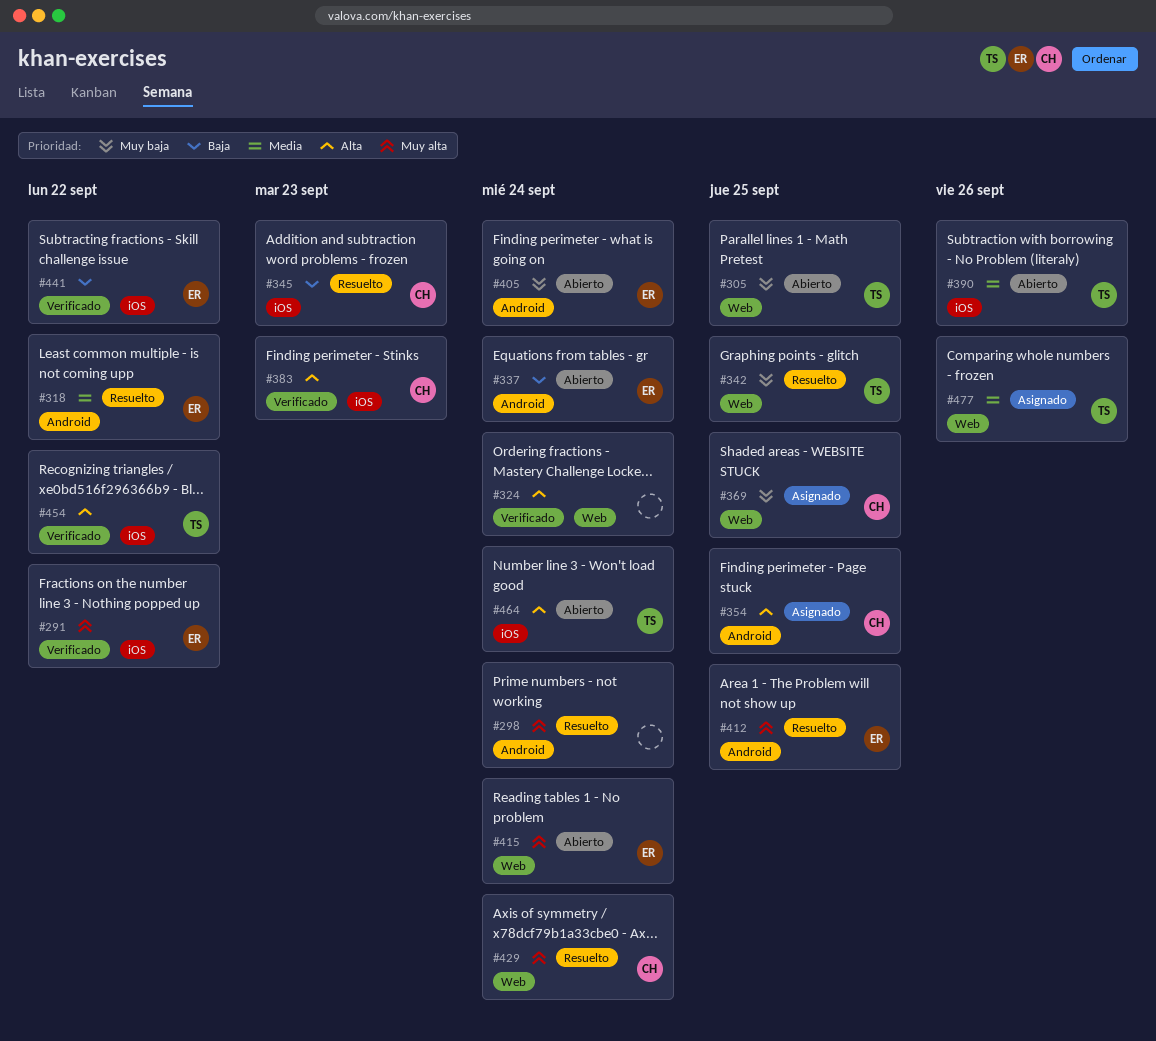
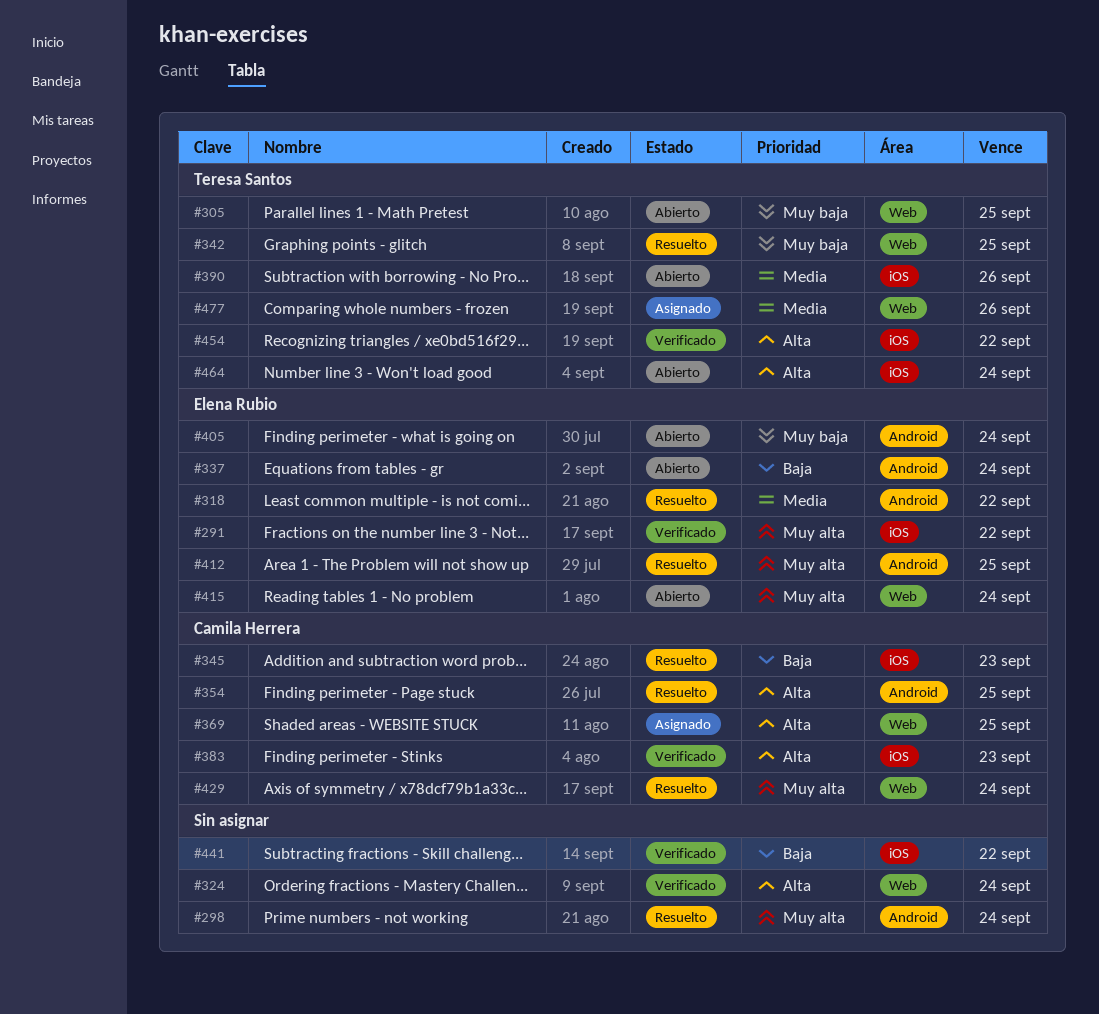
#354, status: Asignado -> Resuelto
#369, priority: Muy baja -> Alta
#441, owner: Elena Rubio -> none

